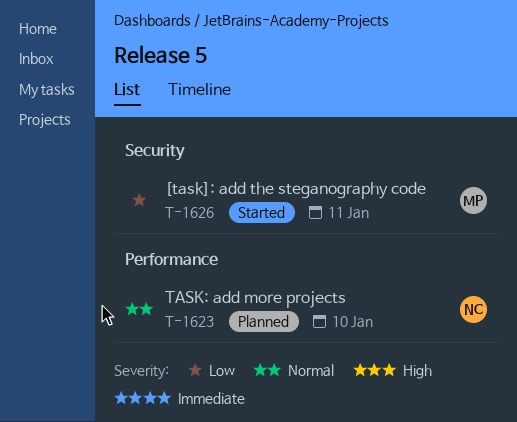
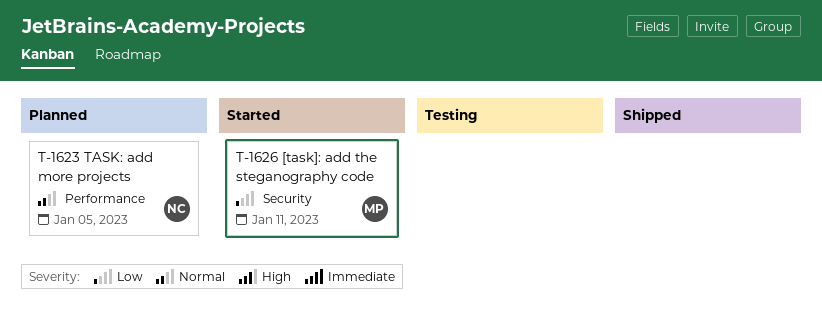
T-1623, due: Jan 10 -> Jan 5

